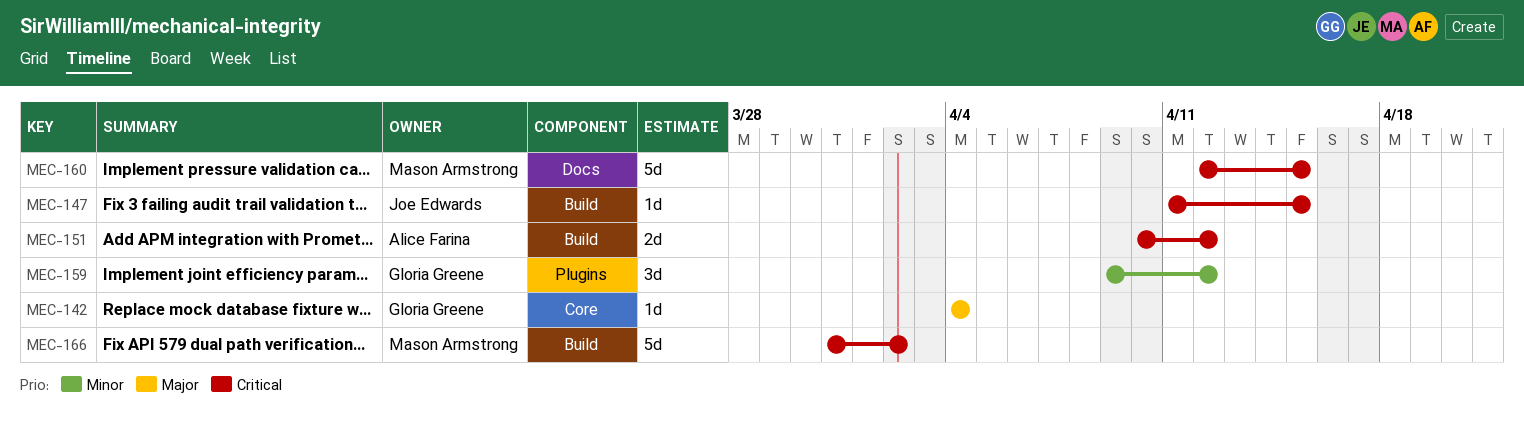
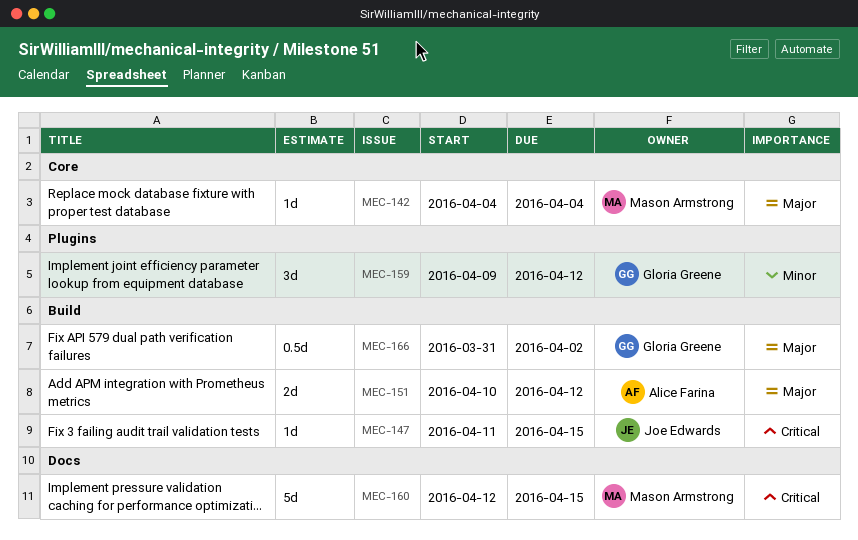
MEC-142, owner: Gloria Greene -> Mason Armstrong
MEC-151, priority: Critical -> Major
MEC-166, owner: Mason Armstrong -> Gloria Greene
MEC-166, priority: Critical -> Major
MEC-166, estimate: 5d -> 0.5d

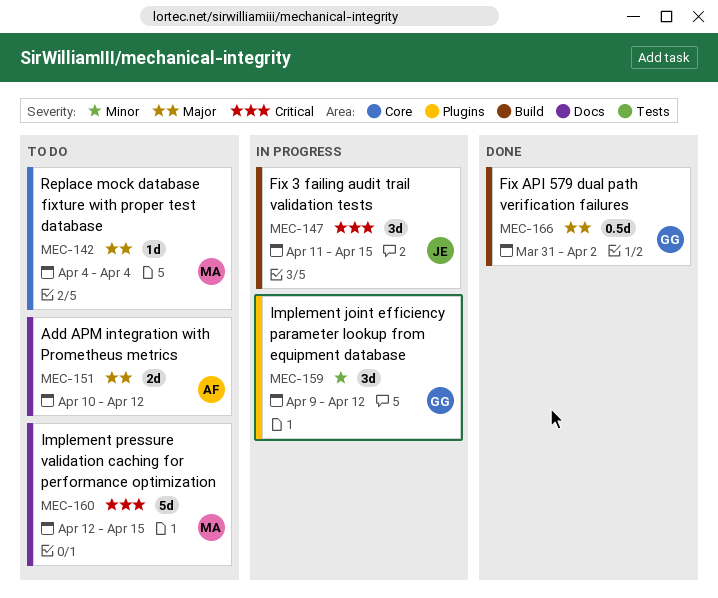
MEC-147, estimate: 1d -> 3d
MEC-151, label: Build -> Docs

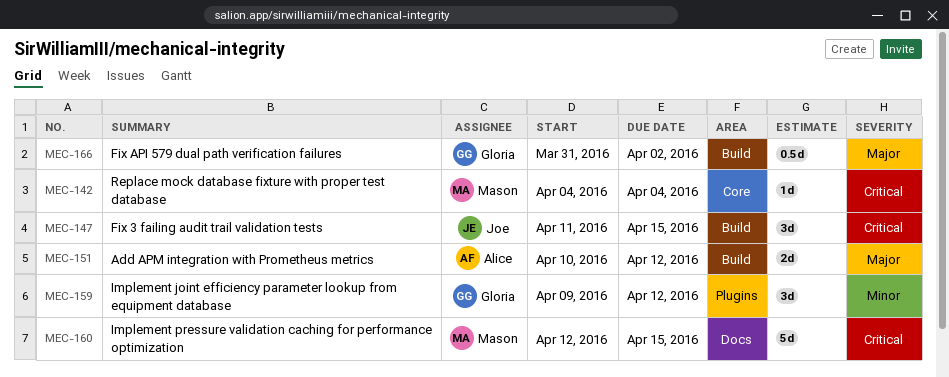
MEC-142, priority: Major -> Critical
MEC-151, label: Docs -> Build

